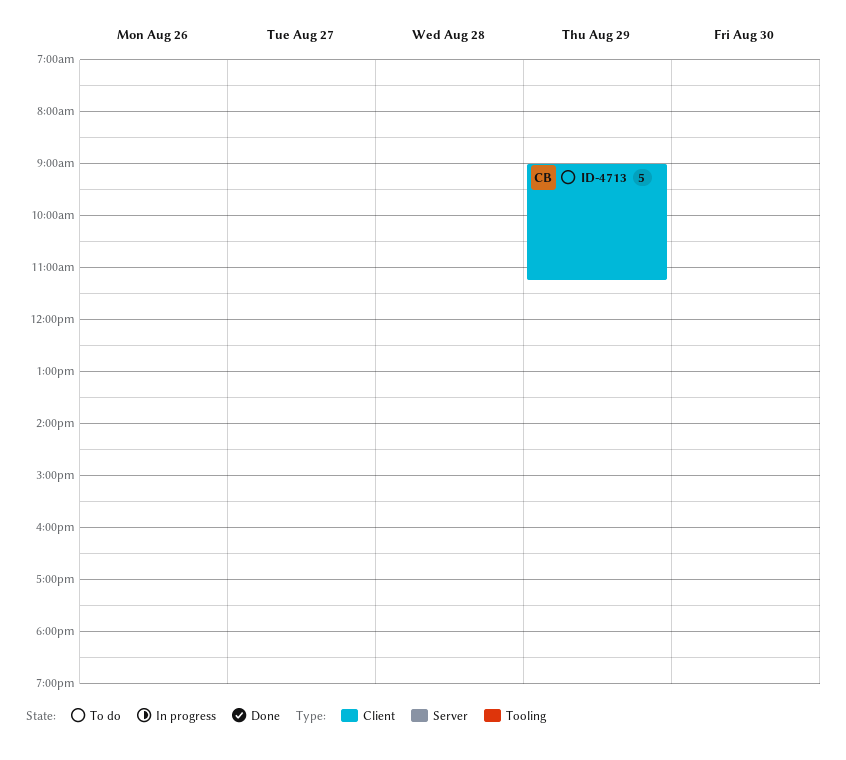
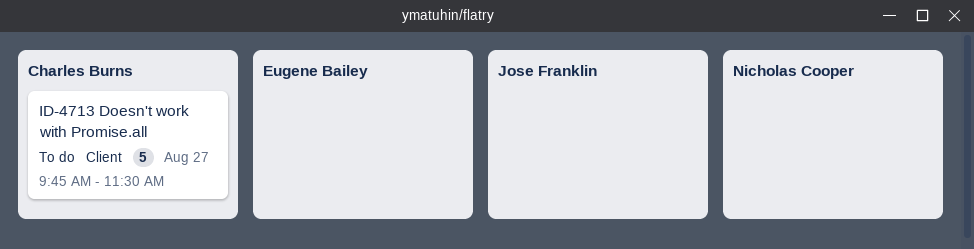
ID-4713, day: Aug 29 -> Aug 27
ID-4713, begins: 09:00 -> 09:45
ID-4713, ends: 11:15 -> 11:30

